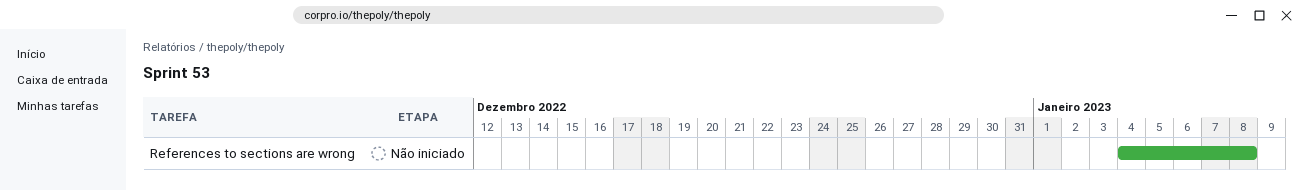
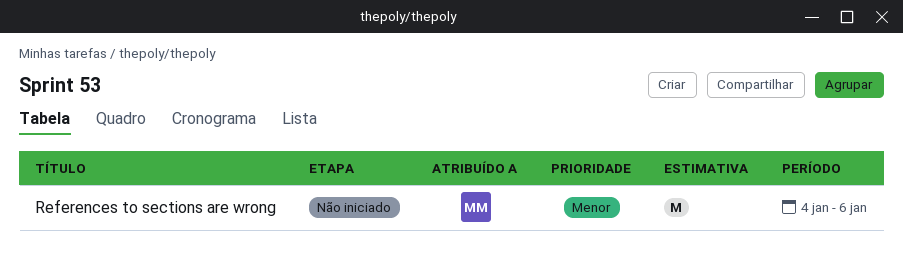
References to sections are wrong, due: Jan 8 -> Jan 6

